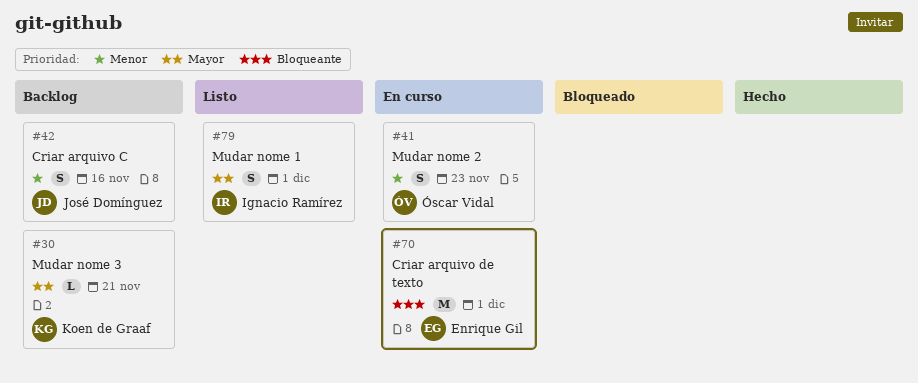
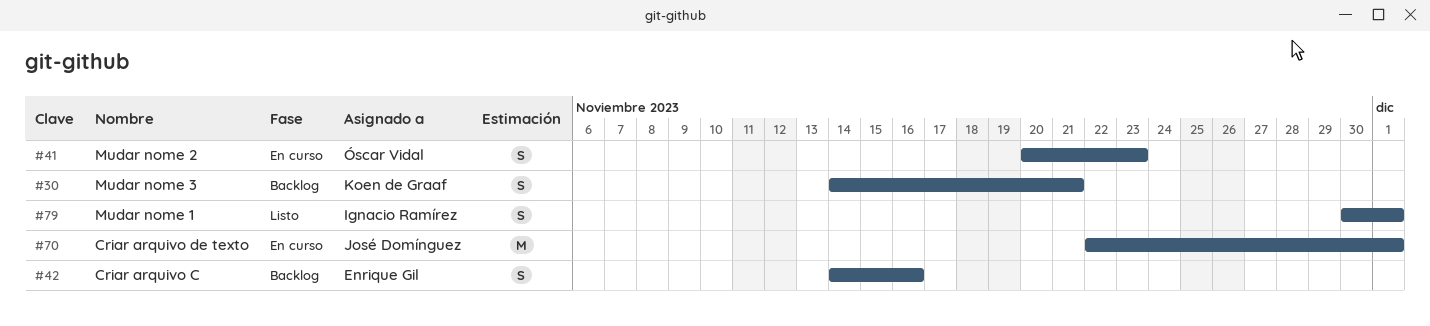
#30, estimate: L -> S
#42, owner: José Domínguez -> Enrique Gil
#70, owner: Enrique Gil -> José Domínguez

